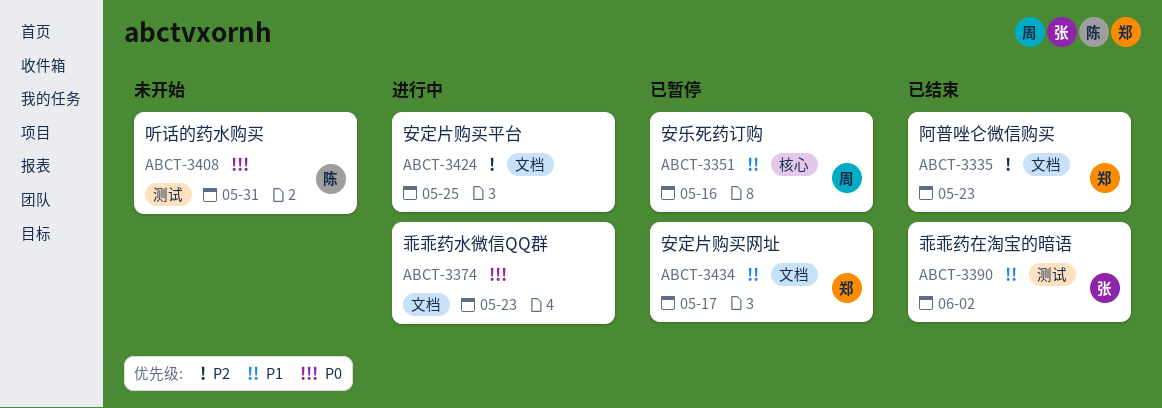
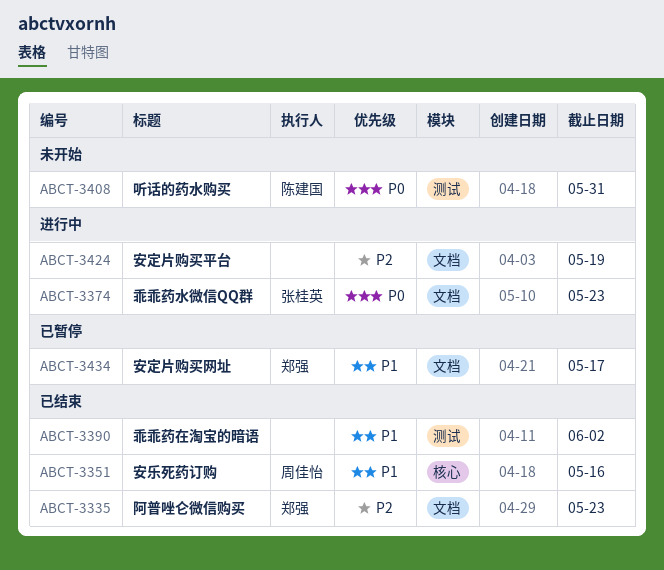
ABCT-3351, status: 已暂停 -> 已结束
ABCT-3374, owner: none -> 张桂英
ABCT-3390, owner: 张桂英 -> none
ABCT-3424, due: May 25 -> May 19

